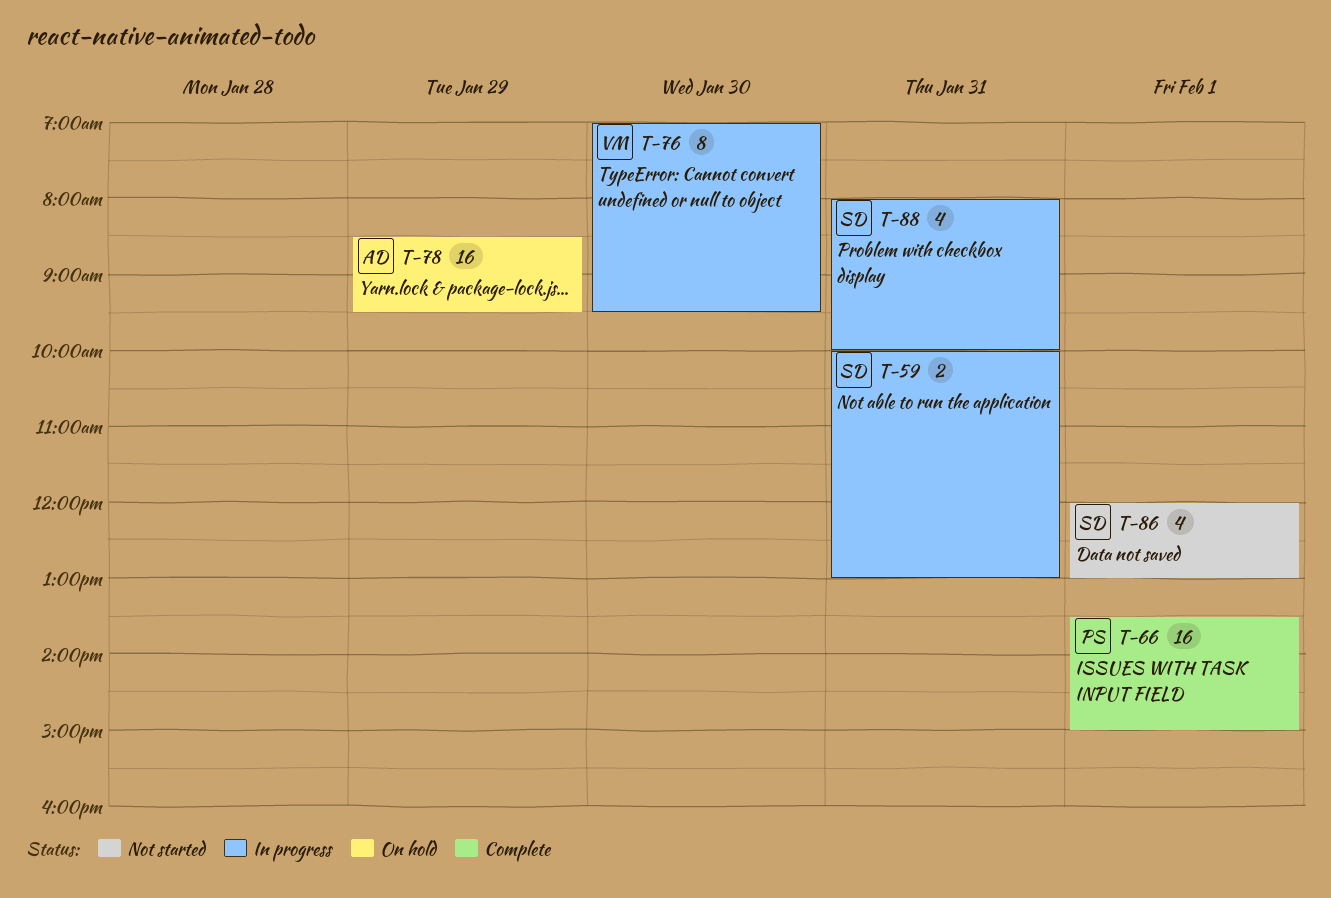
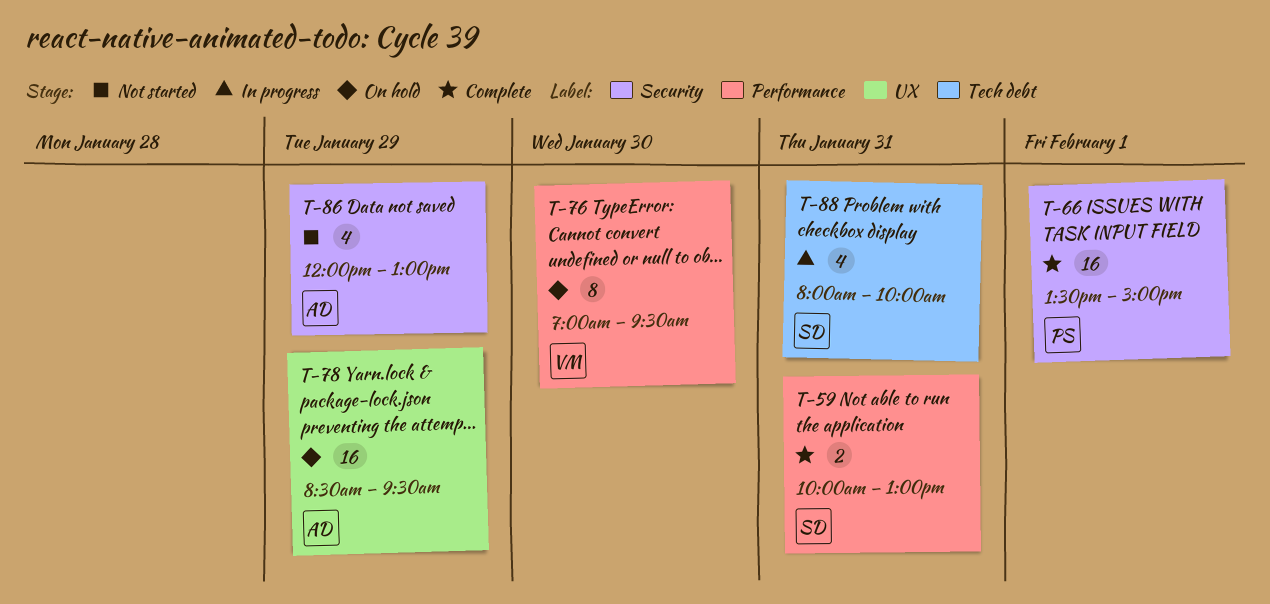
T-59, status: In progress -> Complete
T-76, status: In progress -> On hold
T-86, owner: SD -> AD
T-86, day: Feb 1 -> Jan 29

